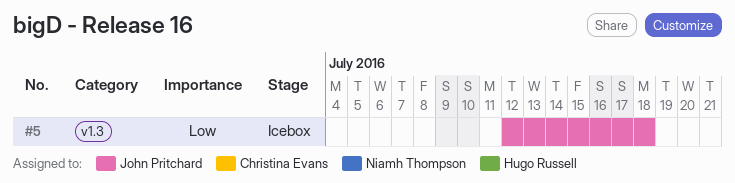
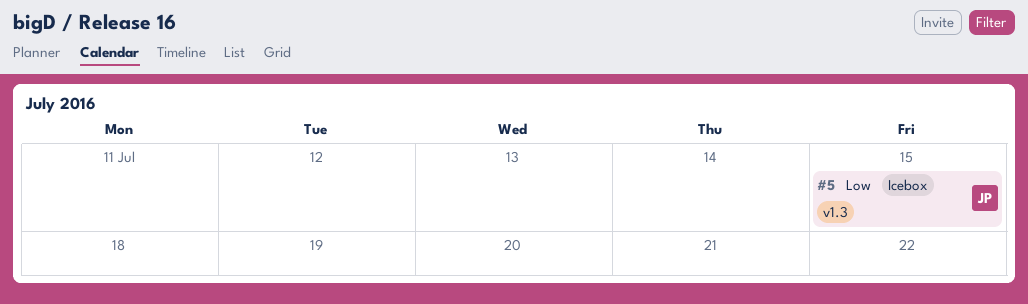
#5, due: Jul 18 -> Jul 15

